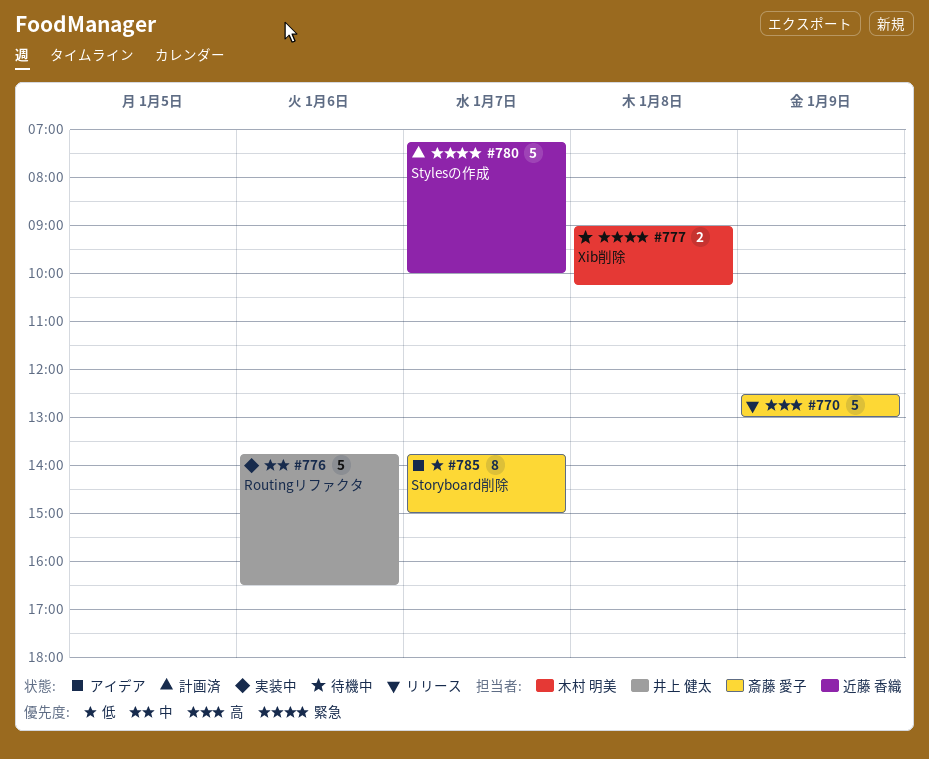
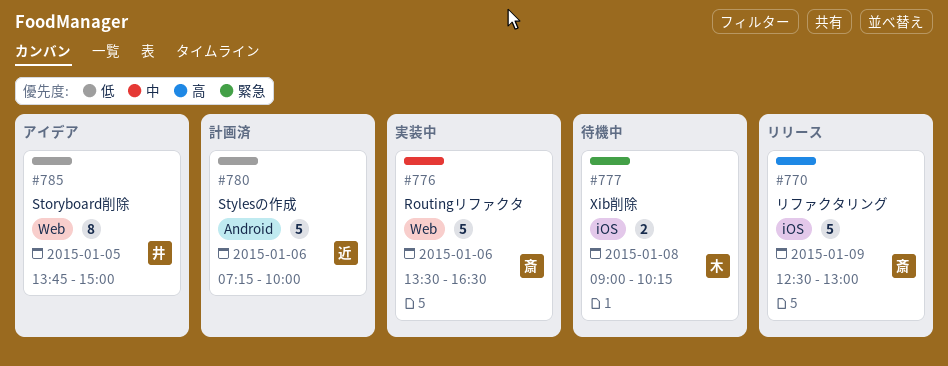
#776, owner: 井上 健太 -> 斎藤 愛子
#776, begins: 13:45 -> 13:30
#780, priority: 緊急 -> 低
#780, day: Jan 7 -> Jan 6
#785, owner: 斎藤 愛子 -> 井上 健太
#785, day: Jan 7 -> Jan 5

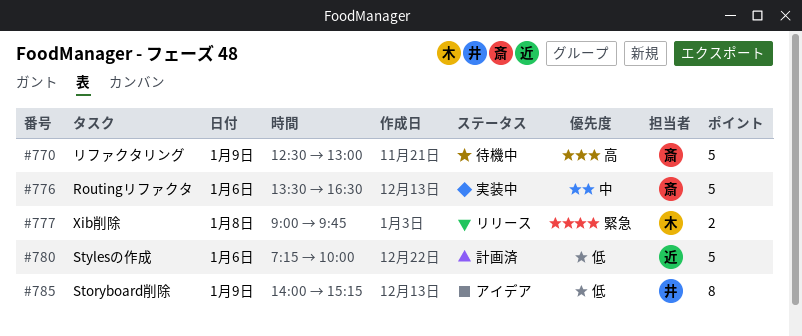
#770, status: リリース -> 待機中
#777, status: 待機中 -> リリース
#777, ends: 10:15 -> 09:45
#785, day: Jan 5 -> Jan 9
#785, begins: 13:45 -> 14:00
#785, ends: 15:00 -> 15:15

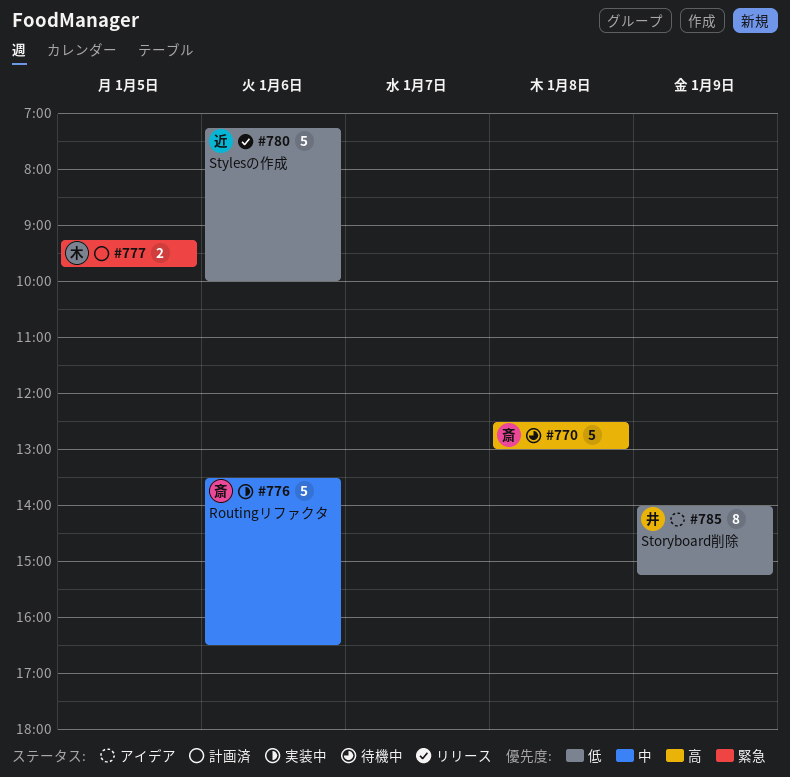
#770, day: Jan 9 -> Jan 8
#777, status: リリース -> 計画済
#777, day: Jan 8 -> Jan 5
#777, begins: 09:00 -> 09:15
#780, status: 計画済 -> リリース

